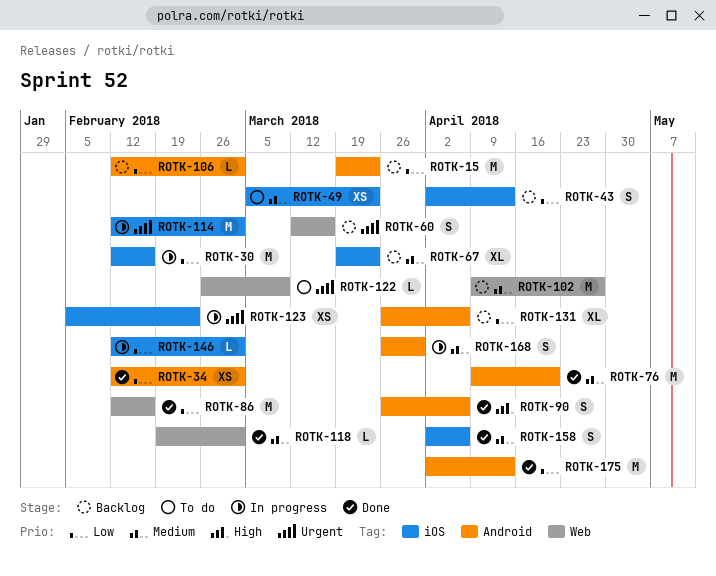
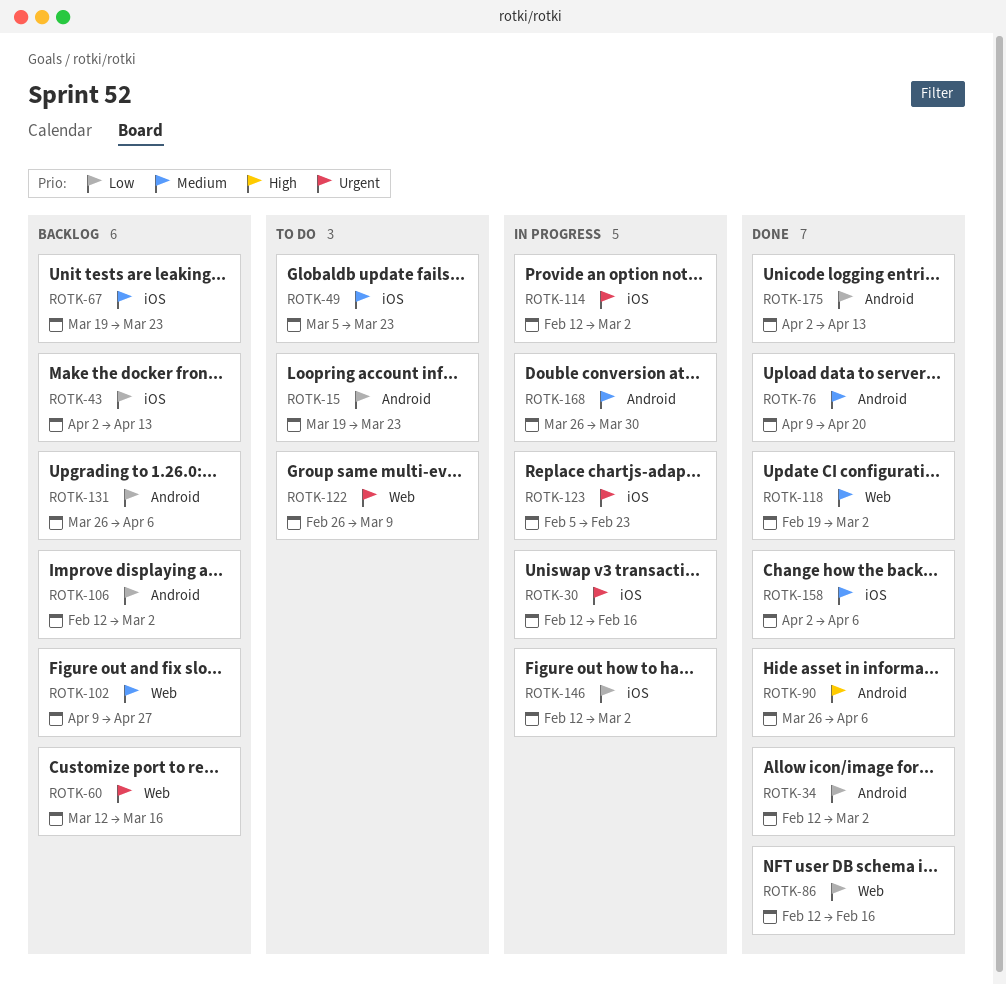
ROTK-15, status: Backlog -> To do
ROTK-30, priority: Low -> Urgent

